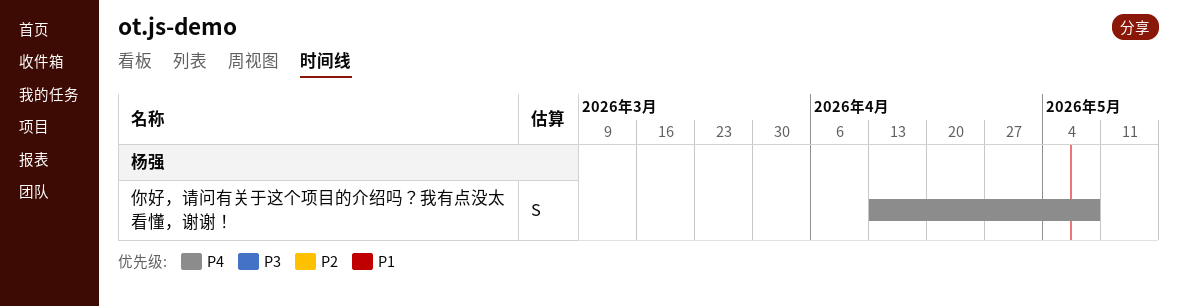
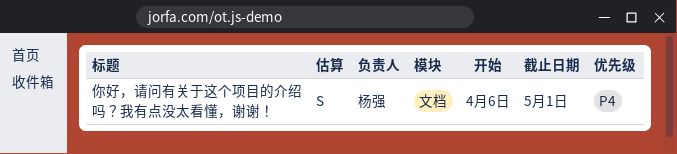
你好，请问有关于这个项目的介绍吗？我有点没太看懂，谢谢！, start: Apr 13 -> Apr 6
你好，请问有关于这个项目的介绍吗？我有点没太看懂，谢谢！, due: May 8 -> May 1

